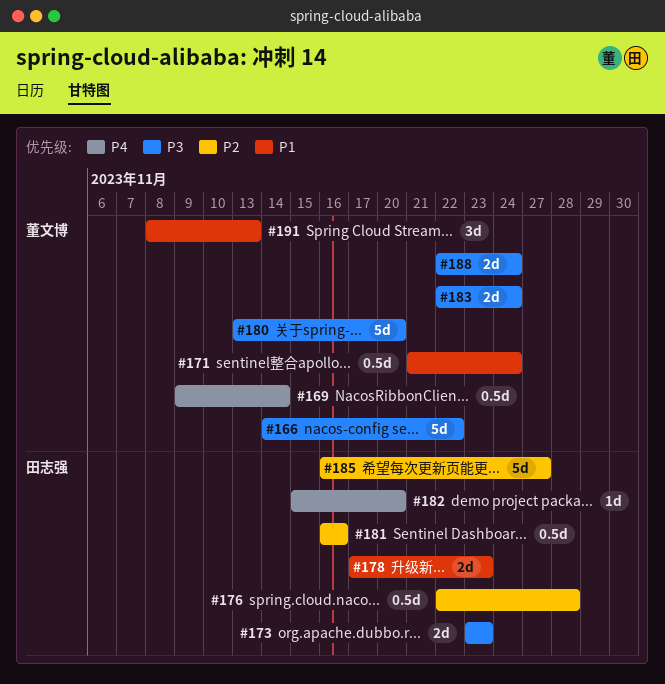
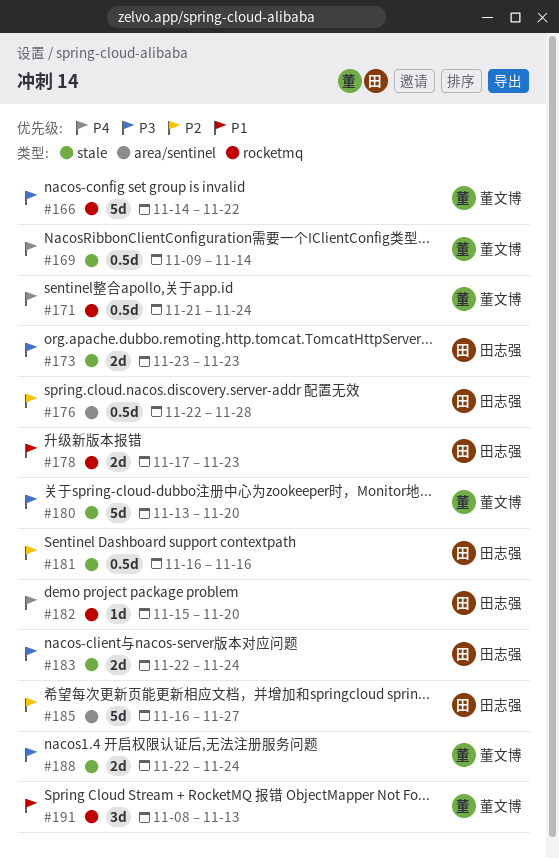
#171, priority: P1 -> P4
#183, owner: 董文博 -> 田志强

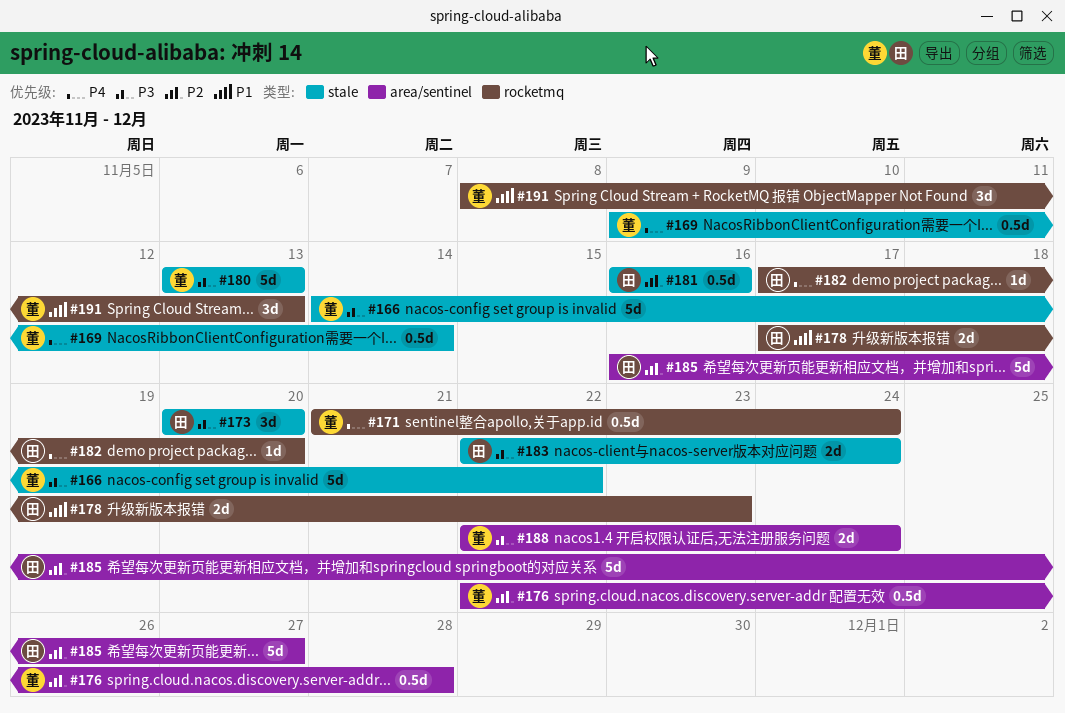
#166, label: rocketmq -> stale
#173, estimate: 2d -> 3d
#173, start: Nov 23 -> Nov 20
#173, due: Nov 23 -> Nov 20
#176, owner: 田志强 -> 董文博
#180, due: Nov 20 -> Nov 13
#182, start: Nov 15 -> Nov 17
#188, label: stale -> area/sentinel

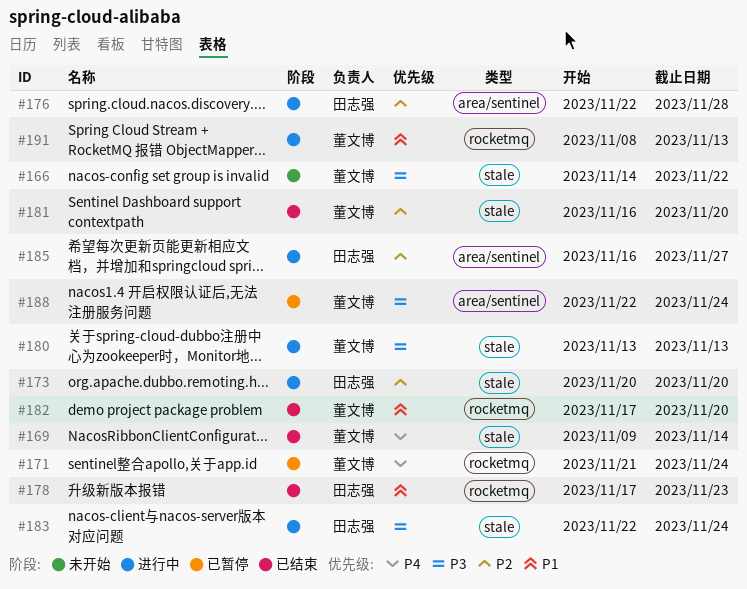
#173, priority: P3 -> P2
#176, owner: 董文博 -> 田志强
#181, owner: 田志强 -> 董文博
#181, due: Nov 16 -> Nov 20
#182, owner: 田志强 -> 董文博
#182, priority: P4 -> P1

